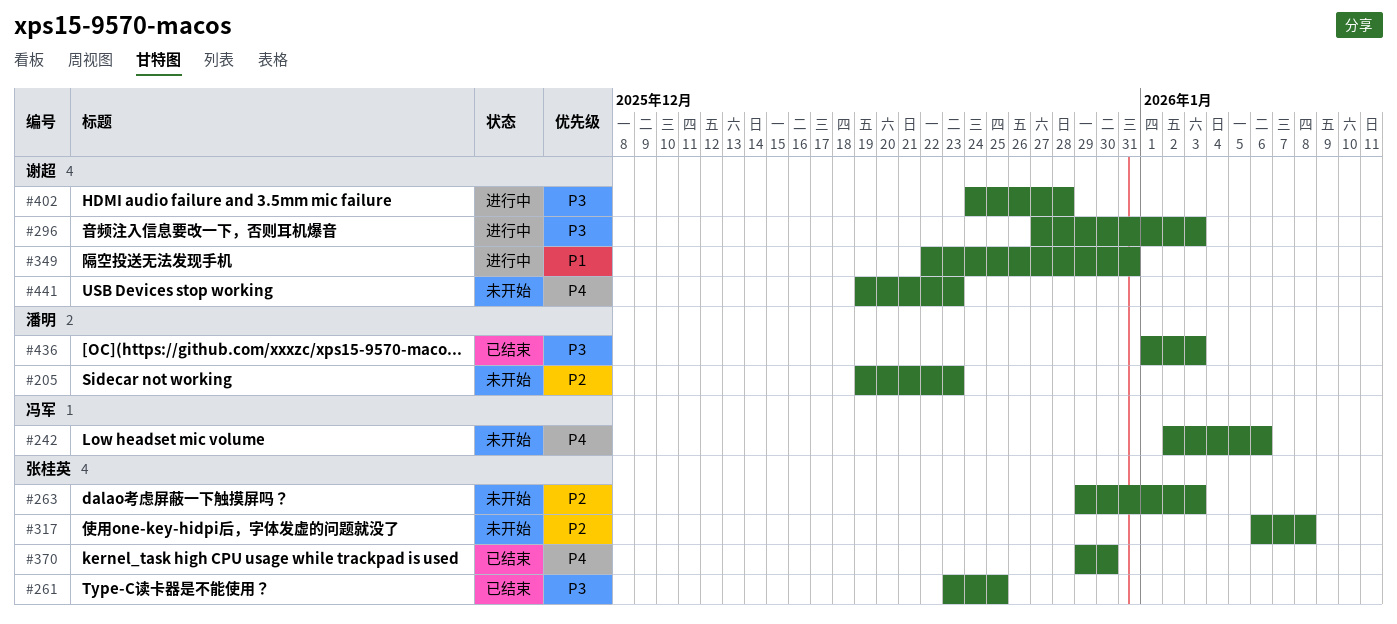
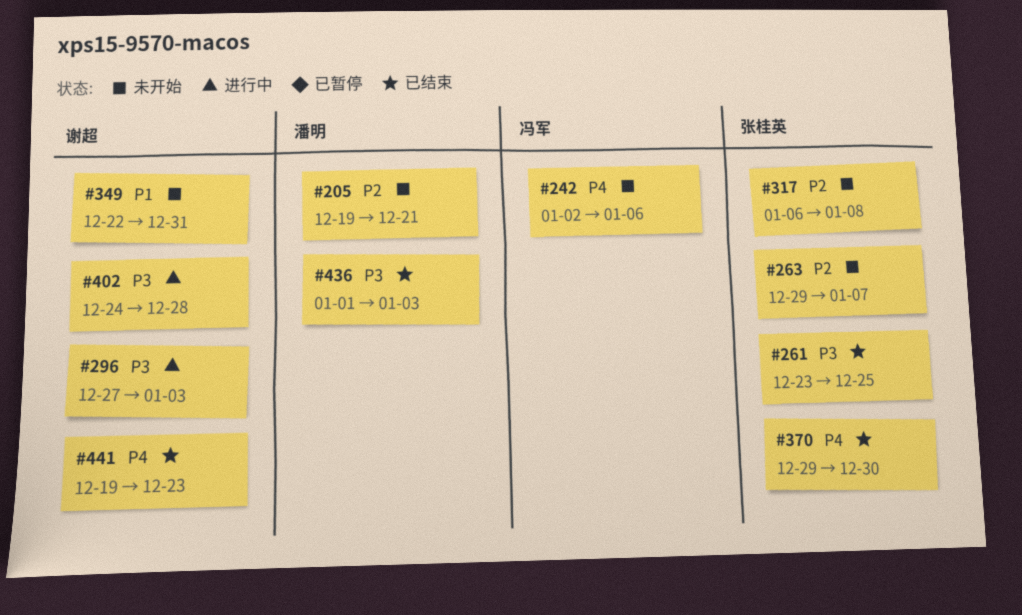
#205, due: Dec 23 -> Dec 21
#263, due: Jan 3 -> Jan 7
#349, status: 进行中 -> 未开始
#441, status: 未开始 -> 已结束

